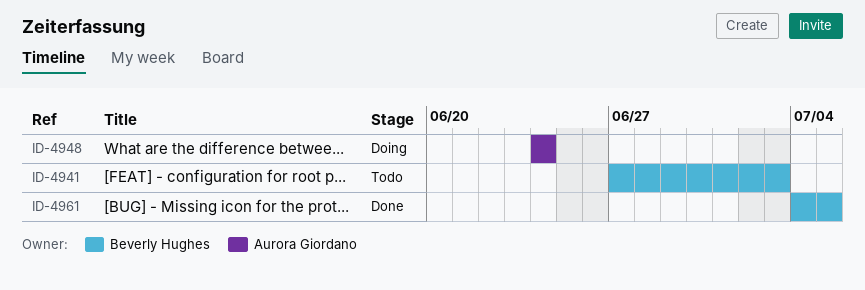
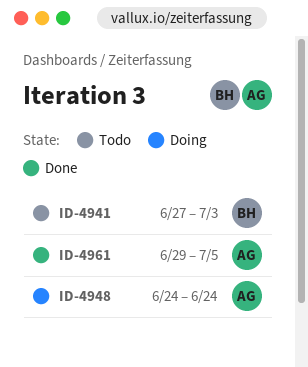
ID-4961, owner: Beverly Hughes -> Aurora Giordano
ID-4961, start: Jul 4 -> Jun 29

